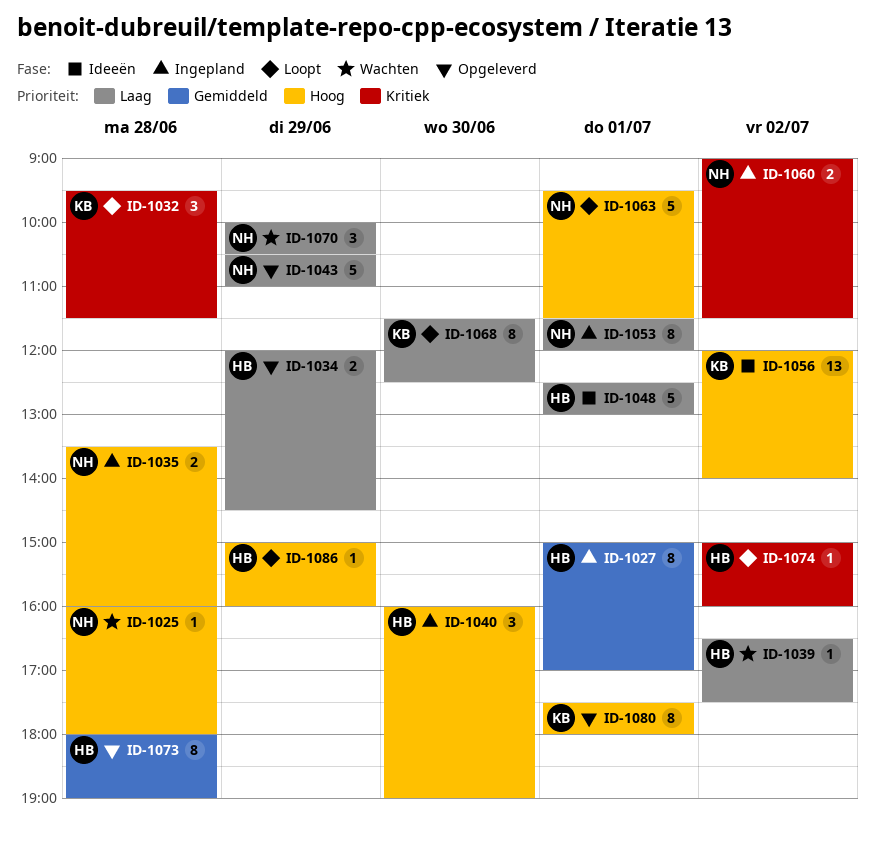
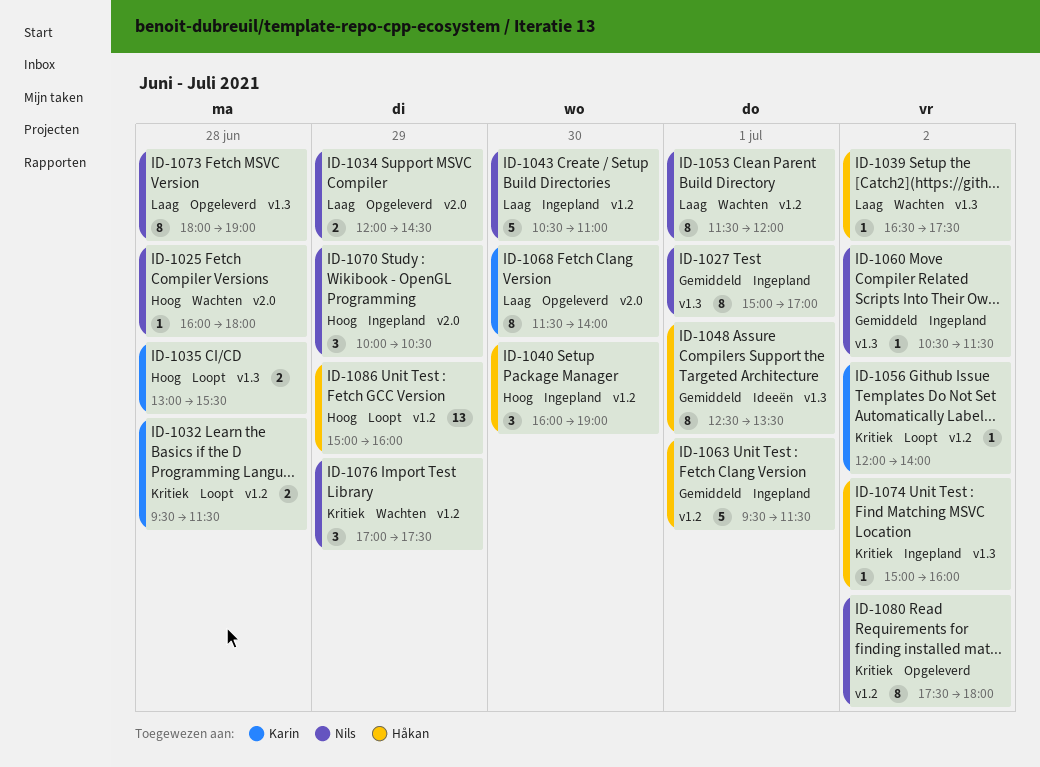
ID-1027, owner: Håkan -> Nils
ID-1032, estimate: 3 -> 2
ID-1034, owner: Håkan -> Nils
ID-1035, status: Ingepland -> Loopt
ID-1035, owner: Nils -> Karin
ID-1035, begins: 13:30 -> 13:00
ID-1035, ends: 16:00 -> 15:30
ID-1043, status: Opgeleverd -> Ingepland
ID-1043, day: Jun 29 -> Jun 30
ID-1048, priority: Laag -> Gemiddeld
ID-1048, estimate: 5 -> 8
ID-1048, ends: 13:00 -> 13:30
ID-1053, status: Ingepland -> Wachten
ID-1056, status: Ideeën -> Loopt
ID-1056, priority: Hoog -> Kritiek
ID-1056, estimate: 13 -> 1
ID-1060, priority: Kritiek -> Gemiddeld
ID-1060, estimate: 2 -> 1
ID-1060, begins: 09:00 -> 10:30
ID-1063, status: Loopt -> Ingepland
ID-1063, owner: Nils -> Håkan
ID-1063, priority: Hoog -> Gemiddeld
ID-1068, status: Loopt -> Opgeleverd
ID-1068, ends: 12:30 -> 14:00
ID-1070, status: Wachten -> Ingepland
ID-1070, priority: Laag -> Hoog
ID-1073, owner: Håkan -> Nils
ID-1073, priority: Gemiddeld -> Laag
ID-1074, status: Loopt -> Ingepland
ID-1076: none -> present
ID-1080, owner: Karin -> Nils
ID-1080, priority: Hoog -> Kritiek
ID-1080, day: Jul 1 -> Jul 2
ID-1086, estimate: 1 -> 13

